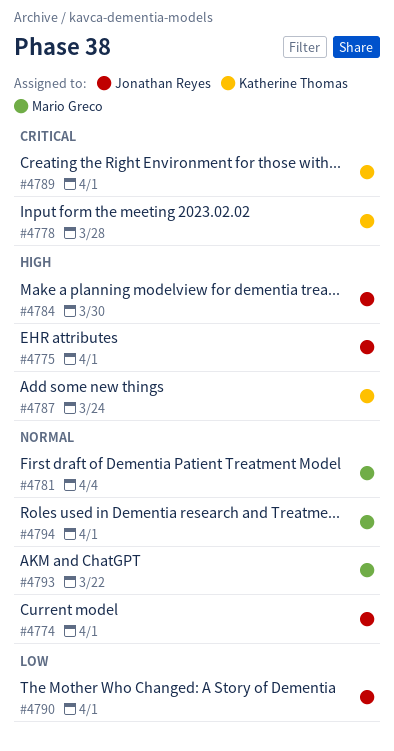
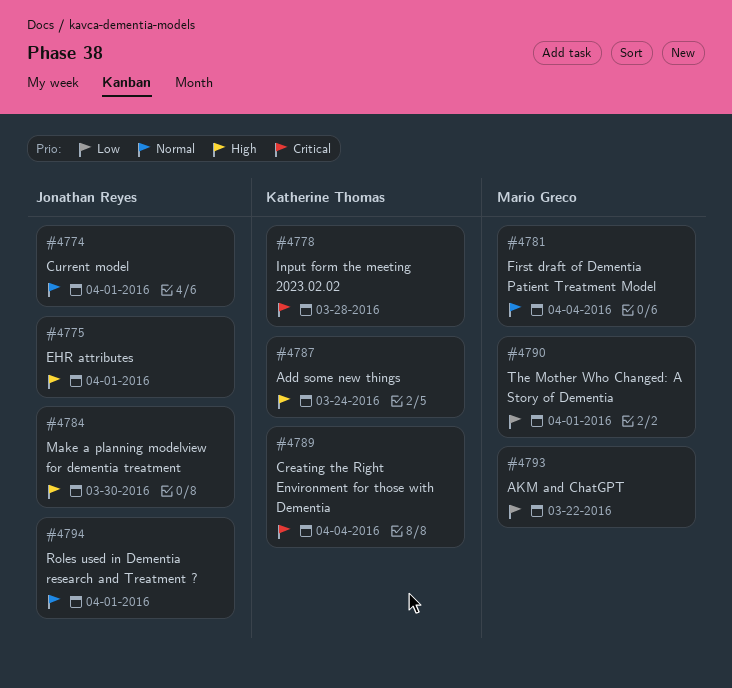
#4789, due: Apr 1 -> Apr 4
#4790, owner: Jonathan Reyes -> Mario Greco
#4793, priority: Normal -> Low
#4794, owner: Mario Greco -> Jonathan Reyes

